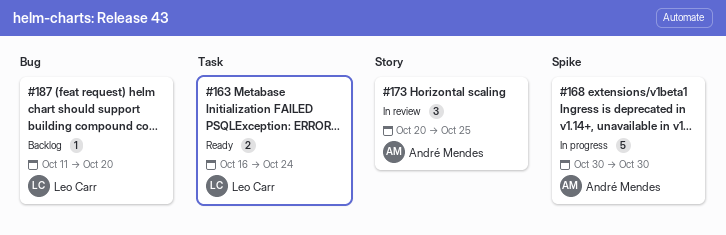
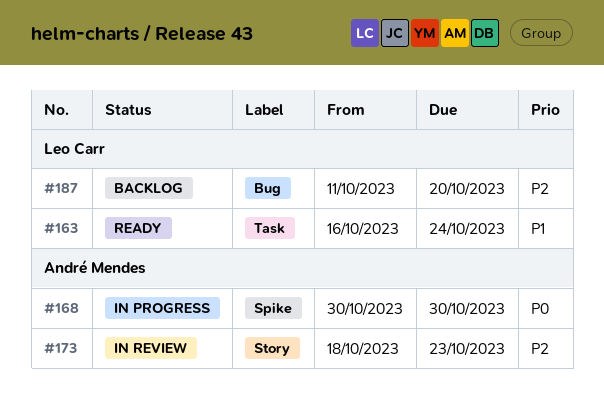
#173, start: Oct 20 -> Oct 18
#173, due: Oct 25 -> Oct 23

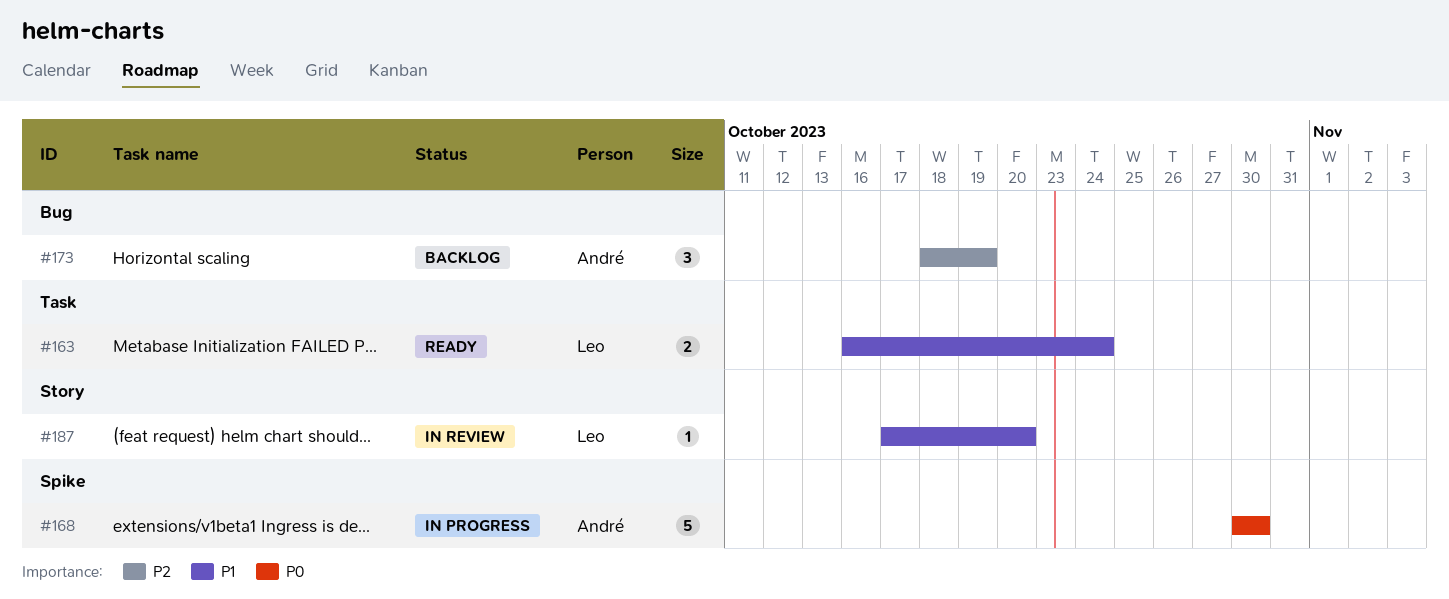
#173, status: In review -> Backlog
#173, label: Story -> Bug
#173, due: Oct 23 -> Oct 19
#187, status: Backlog -> In review
#187, priority: P2 -> P1
#187, label: Bug -> Story
#187, start: Oct 11 -> Oct 17

